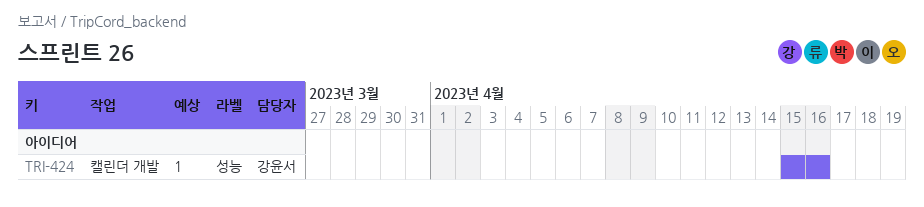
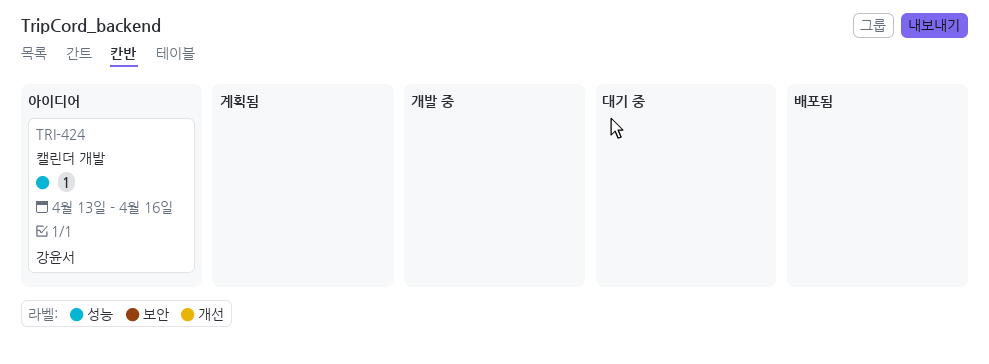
TRI-424, start: Apr 15 -> Apr 13

